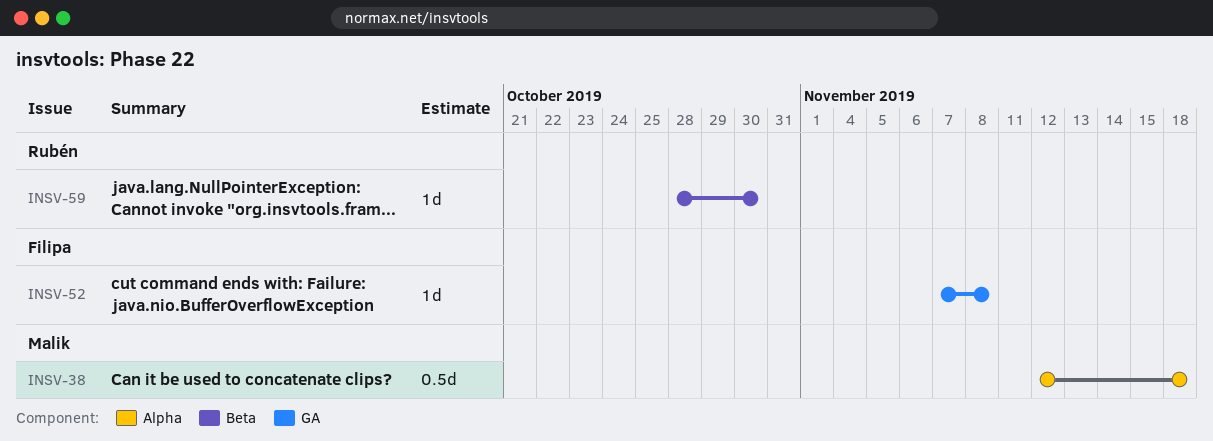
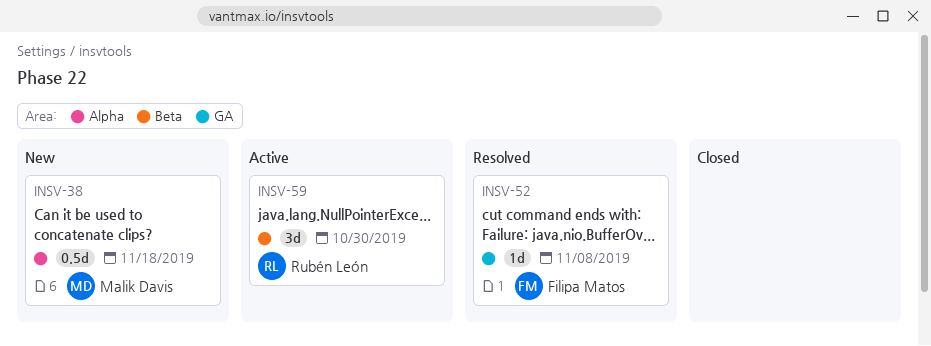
INSV-59, estimate: 1d -> 3d

